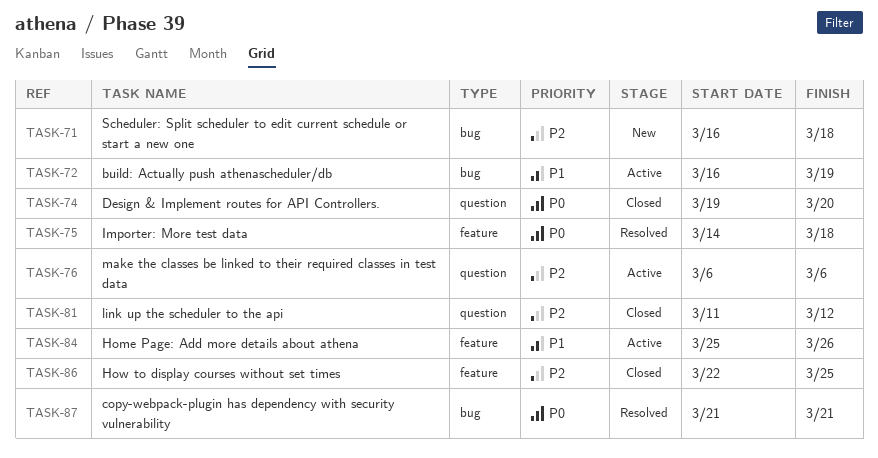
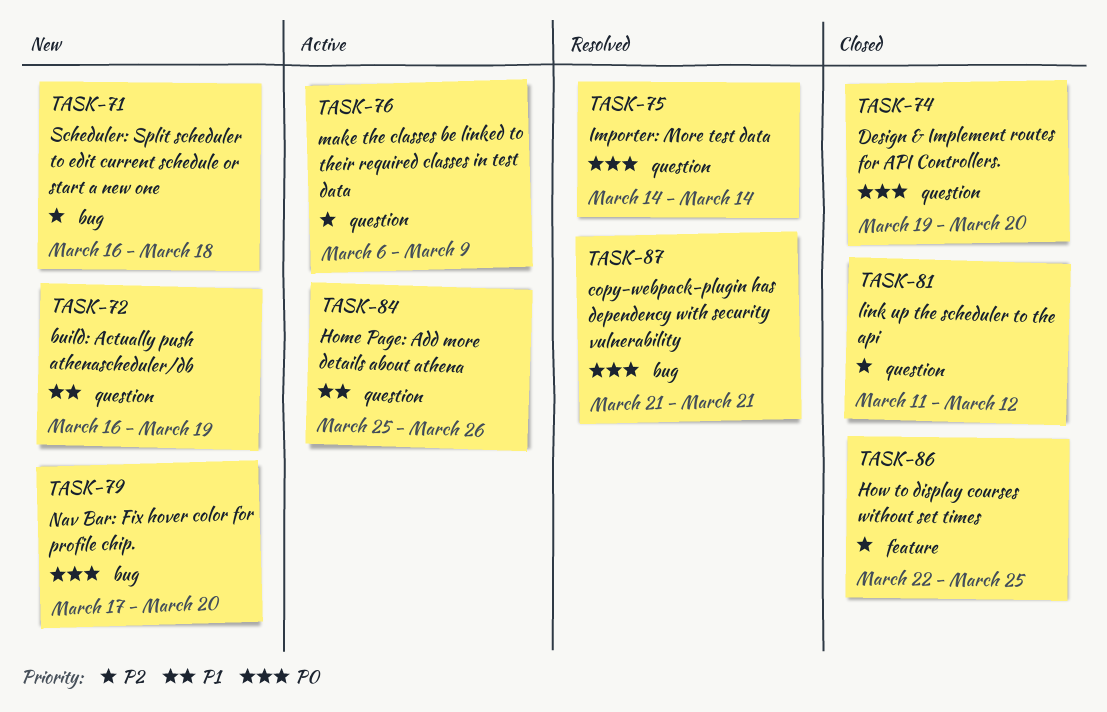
TASK-72, status: Active -> New
TASK-72, label: bug -> question
TASK-75, label: feature -> question
TASK-75, due: Mar 18 -> Mar 14
TASK-76, due: Mar 6 -> Mar 9
TASK-79: none -> present
TASK-84, label: feature -> question

